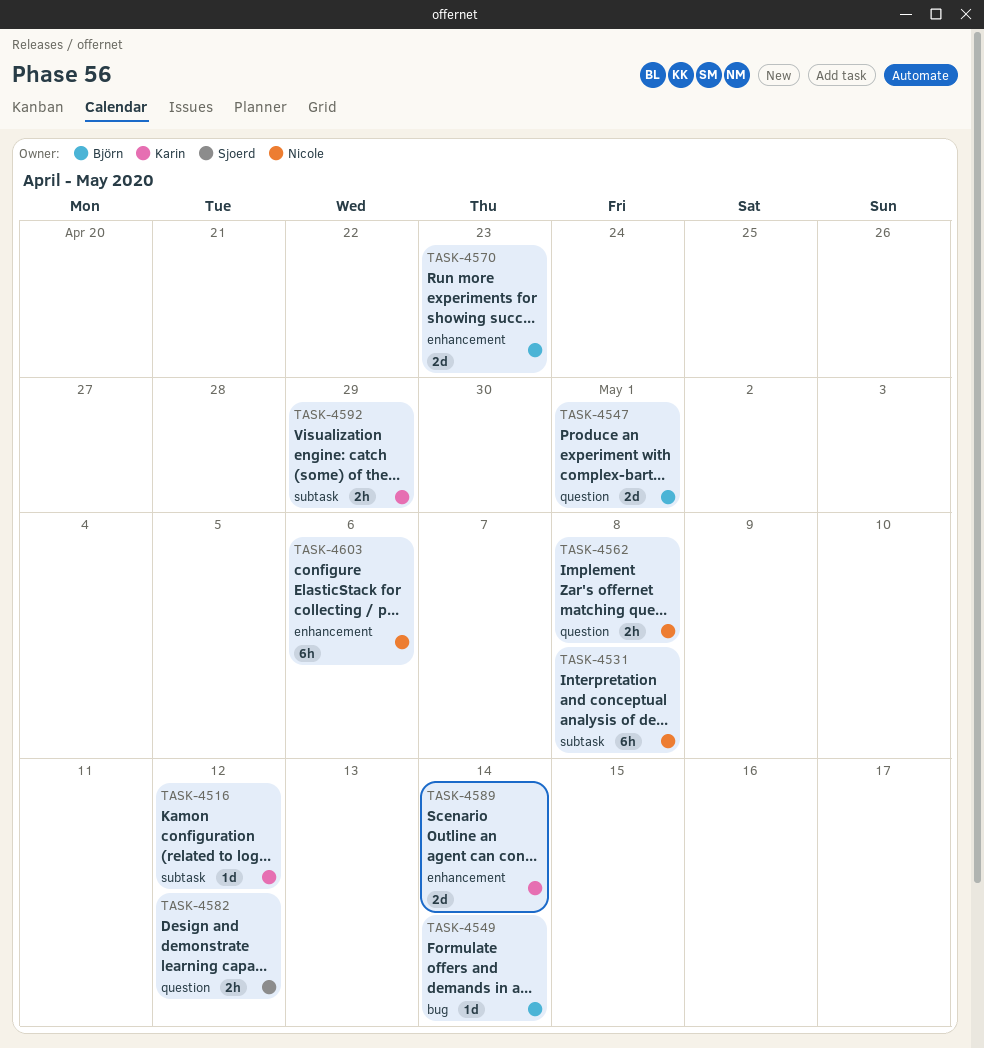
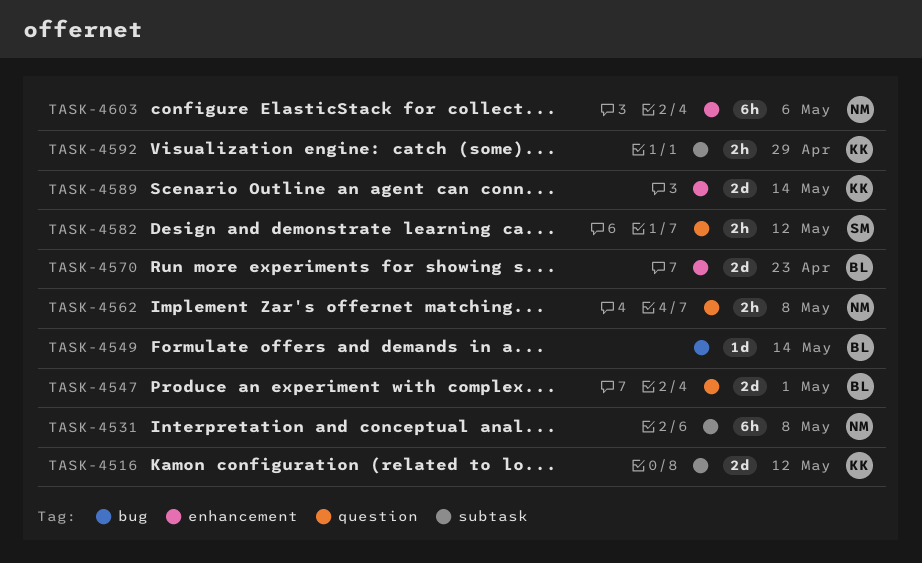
TASK-4516, estimate: 1d -> 2d

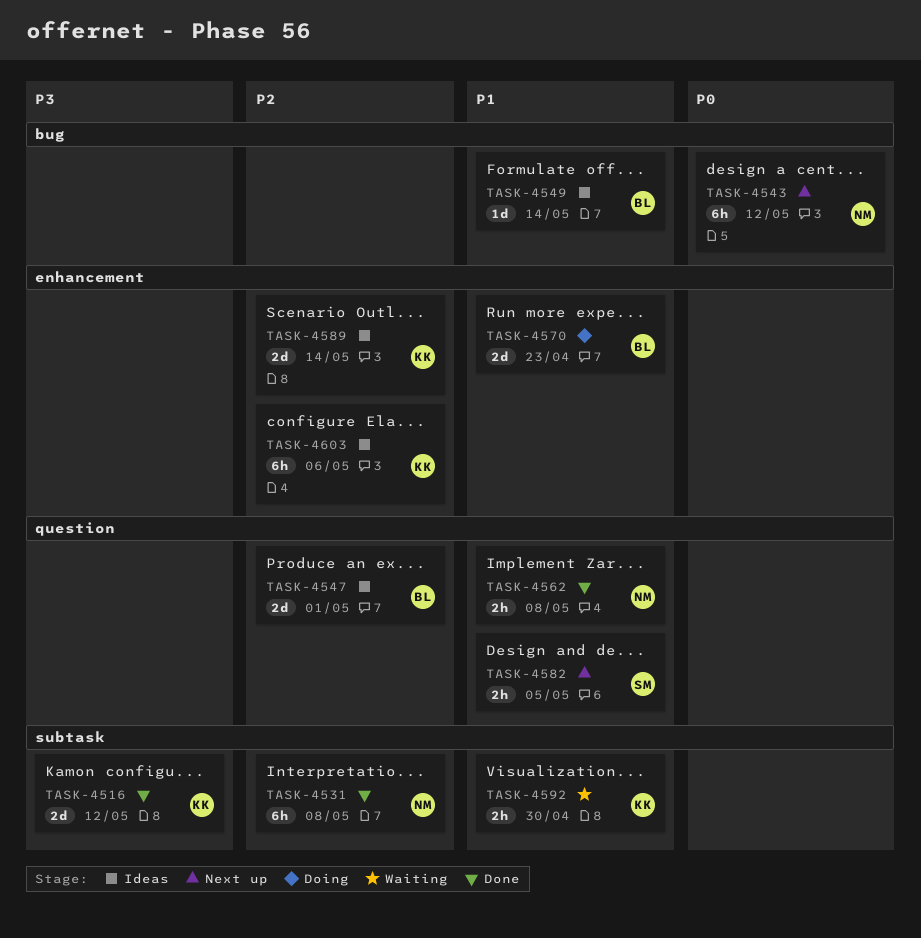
TASK-4543: none -> present
TASK-4582, due: May 12 -> May 5
TASK-4592, due: Apr 29 -> Apr 30
TASK-4603, owner: NM -> KK

